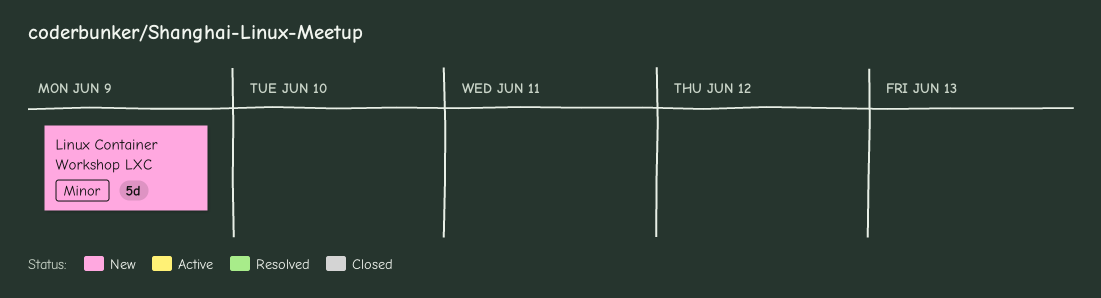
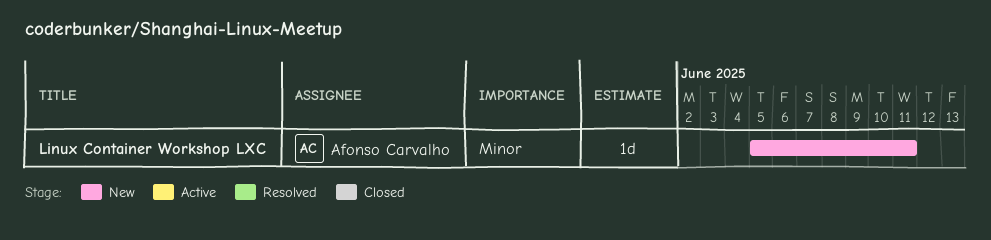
Linux Container Workshop LXC, estimate: 5d -> 1d
Linux Container Workshop LXC, due: Jun 9 -> Jun 11

